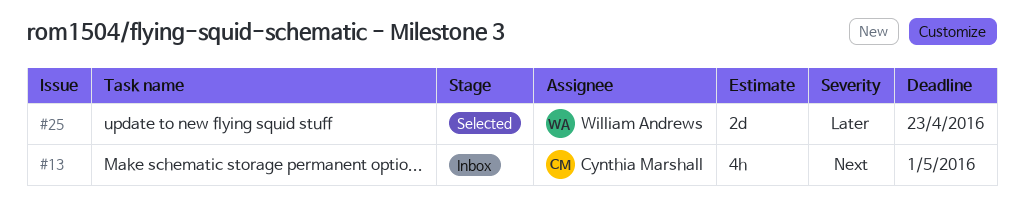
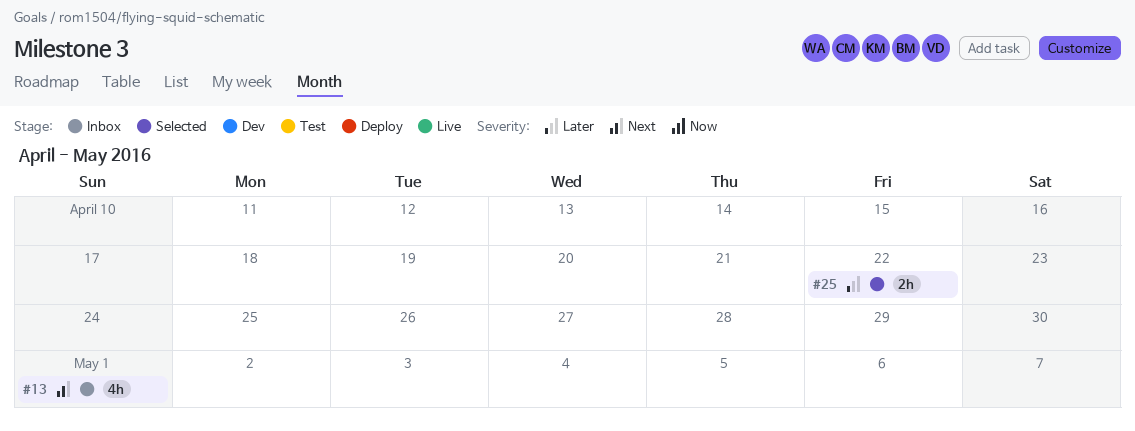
#25, estimate: 2d -> 2h
#25, due: Apr 23 -> Apr 22

